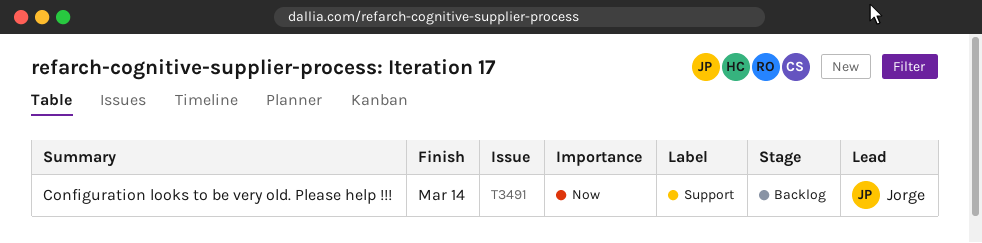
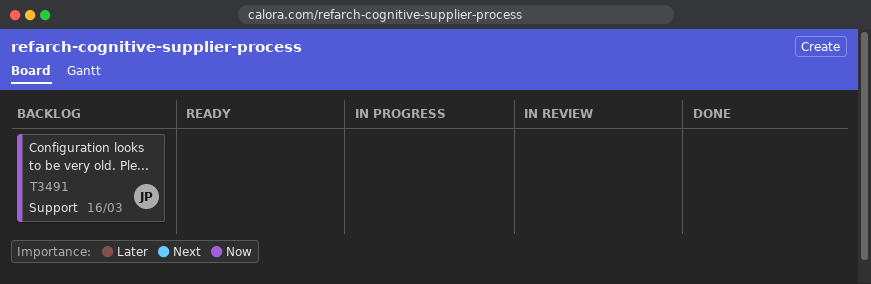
T3491, due: Mar 14 -> Mar 16

